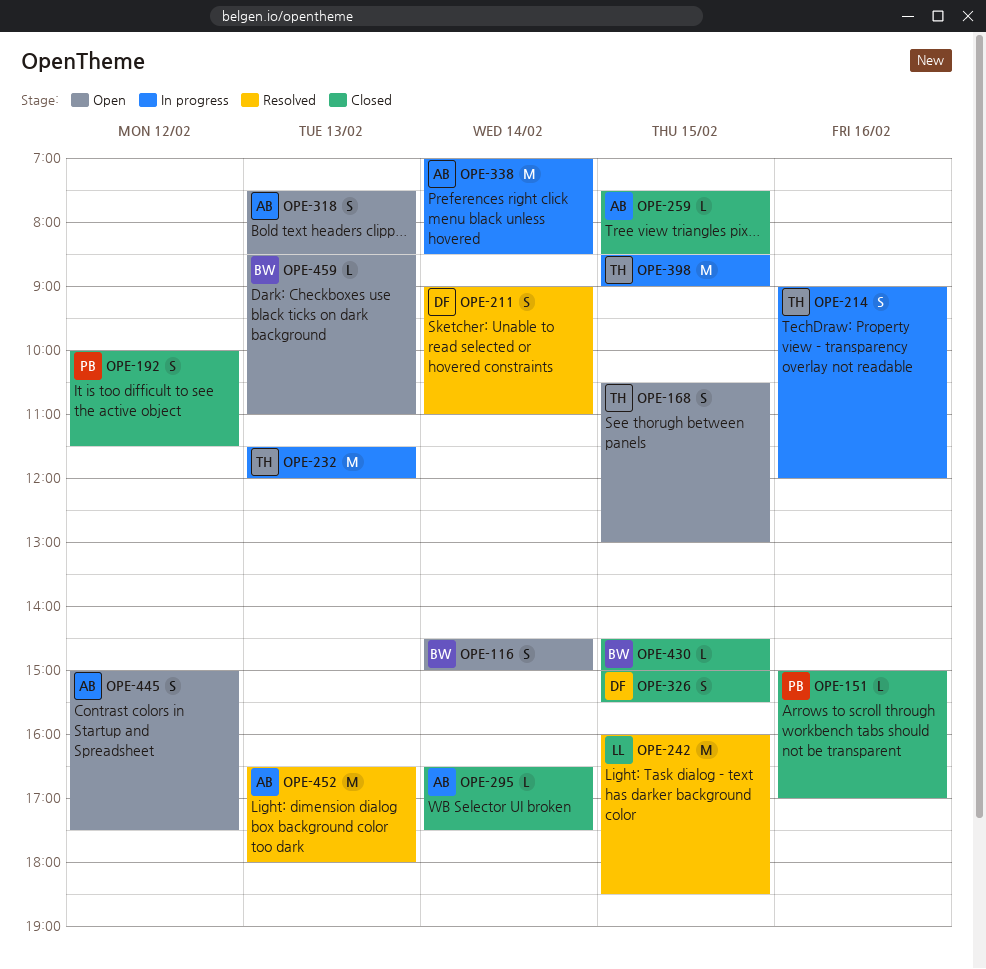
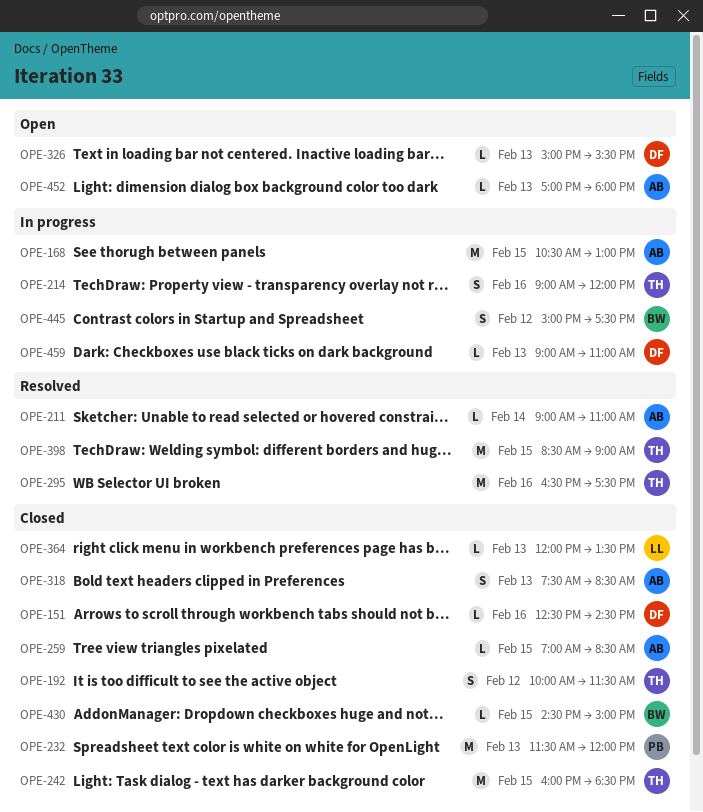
OPE-116: present -> none
OPE-151, owner: PB -> DF
OPE-151, begins: 15:00 -> 12:30
OPE-151, ends: 17:00 -> 14:30
OPE-168, status: Open -> In progress
OPE-168, owner: TH -> AB
OPE-168, estimate: S -> M
OPE-192, owner: PB -> TH
OPE-211, owner: DF -> AB
OPE-211, estimate: S -> L
OPE-232, status: In progress -> Closed
OPE-232, owner: TH -> PB
OPE-242, status: Resolved -> Closed
OPE-242, owner: LL -> TH
OPE-259, begins: 07:30 -> 07:00
OPE-295, status: Closed -> Resolved
OPE-295, owner: AB -> TH
OPE-295, estimate: L -> M
OPE-295, day: Feb 14 -> Feb 16
OPE-318, status: Open -> Closed
OPE-326, status: Closed -> Open
OPE-326, estimate: S -> L
OPE-326, day: Feb 15 -> Feb 13
OPE-338: present -> none
OPE-364: none -> present
OPE-398, status: In progress -> Resolved
OPE-445, status: Open -> In progress
OPE-445, owner: AB -> BW
OPE-452, status: Resolved -> Open
OPE-452, estimate: M -> L
OPE-452, begins: 16:30 -> 17:00
OPE-459, status: Open -> In progress
OPE-459, owner: BW -> DF
OPE-459, begins: 08:30 -> 09:00

